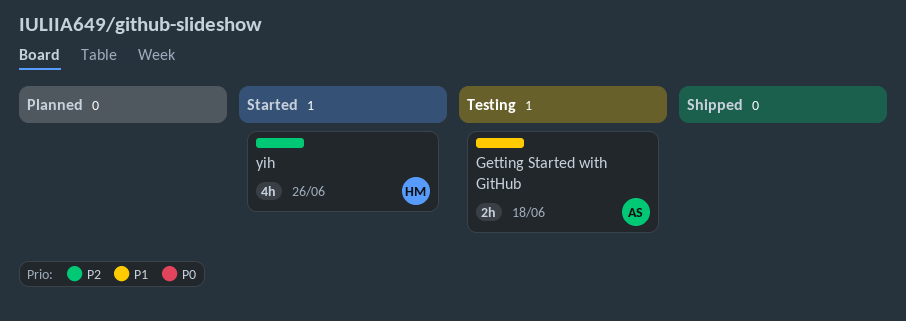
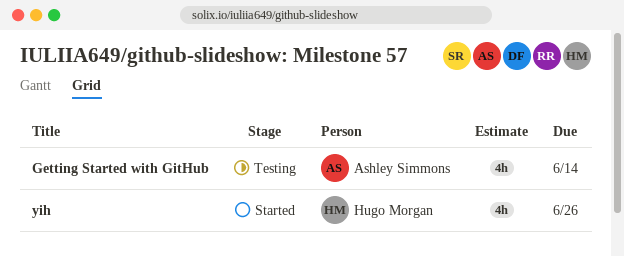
Getting Started with GitHub, estimate: 2h -> 4h
Getting Started with GitHub, due: Jun 18 -> Jun 14

